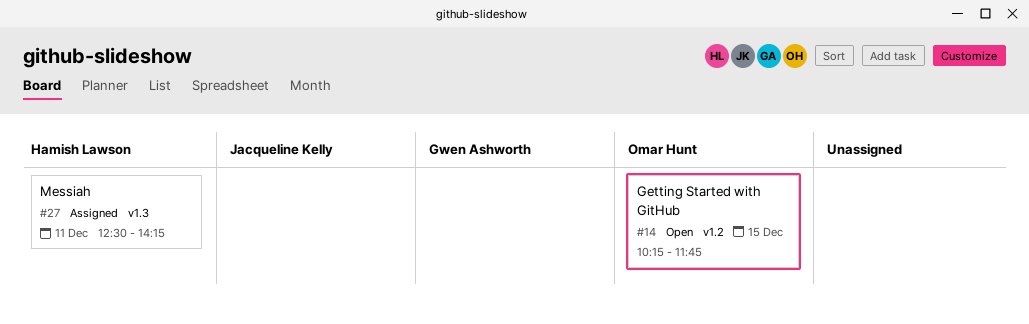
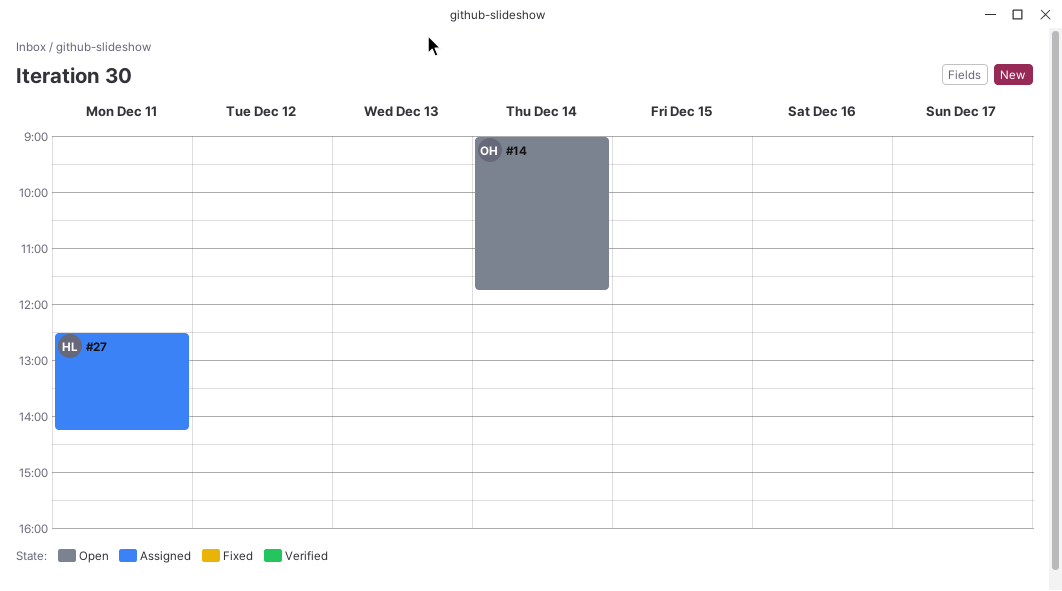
#14, day: Dec 15 -> Dec 14
#14, begins: 10:15 -> 09:00

